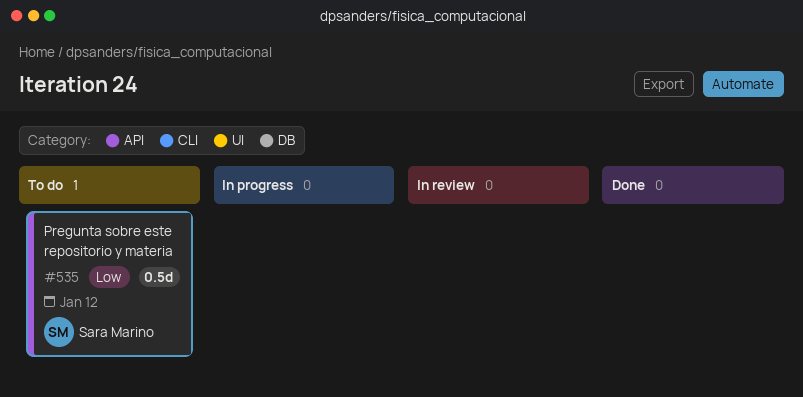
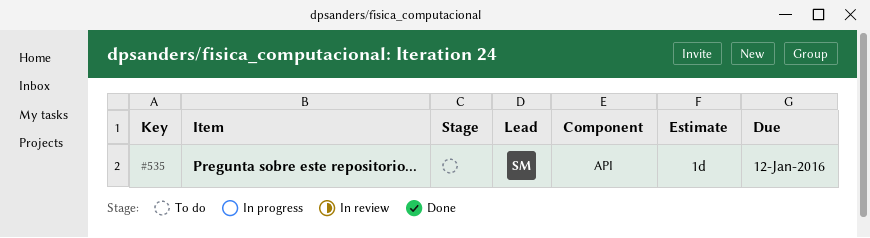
#535, estimate: 0.5d -> 1d

